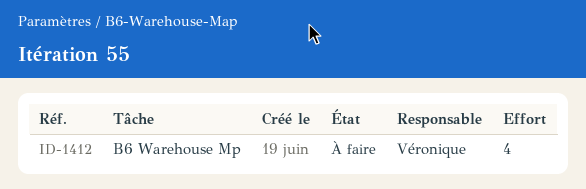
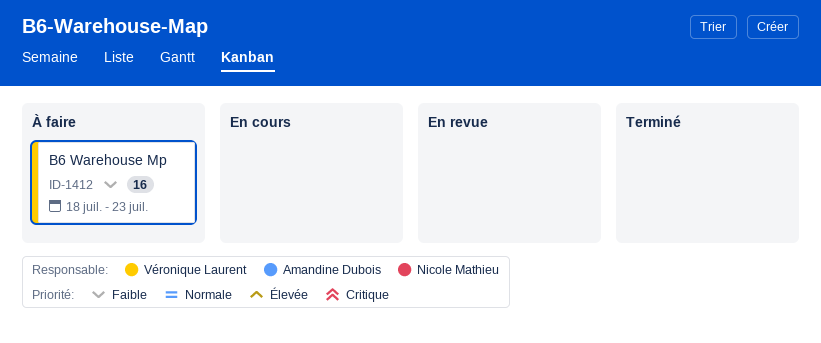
ID-1412, estimate: 4 -> 16

